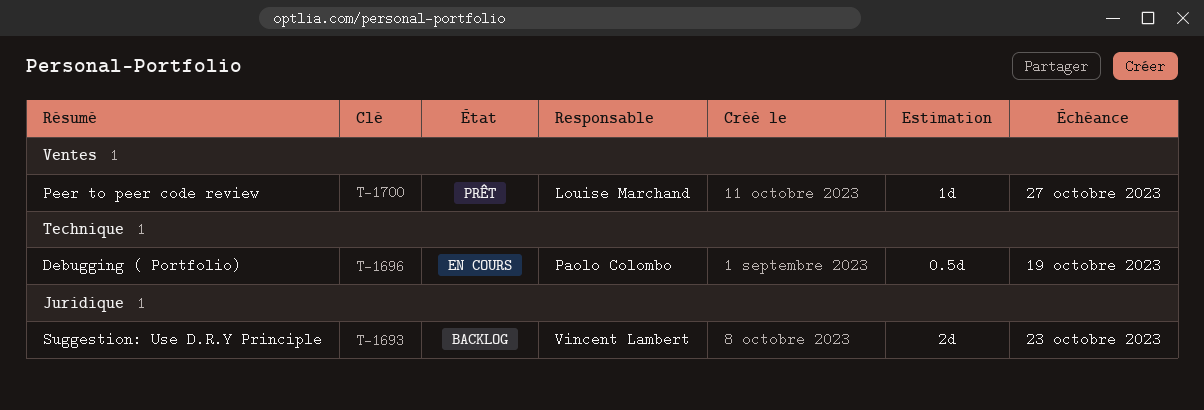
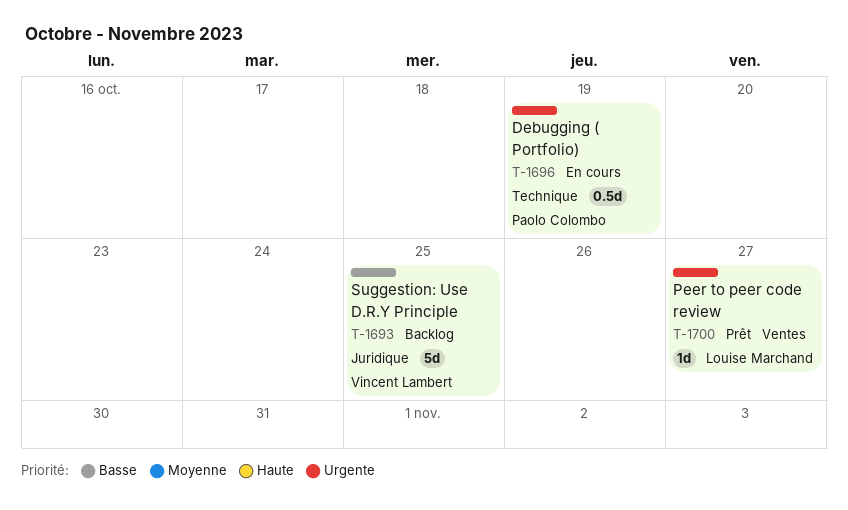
T-1693, estimate: 2d -> 5d
T-1693, due: Oct 23 -> Oct 25

